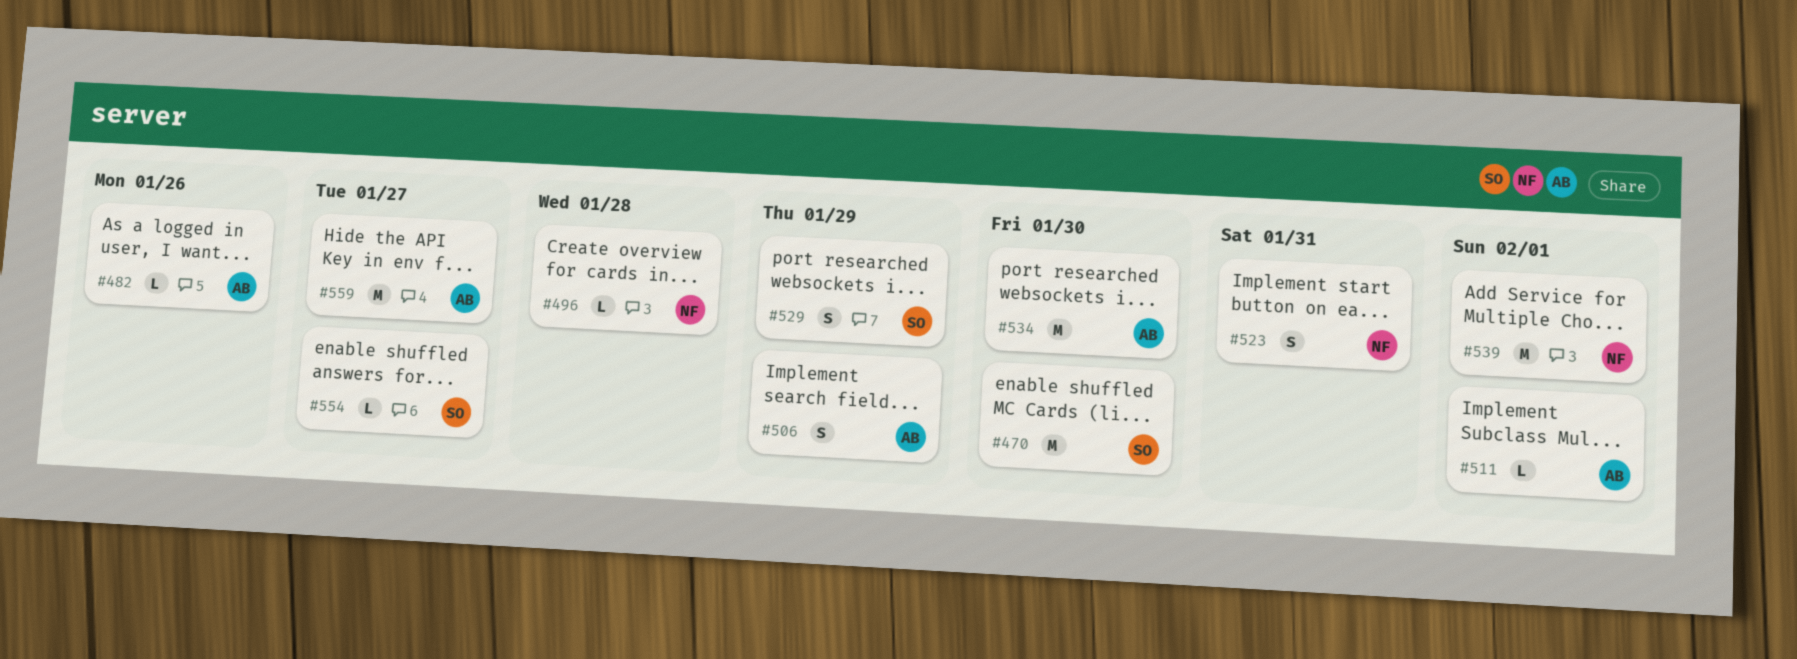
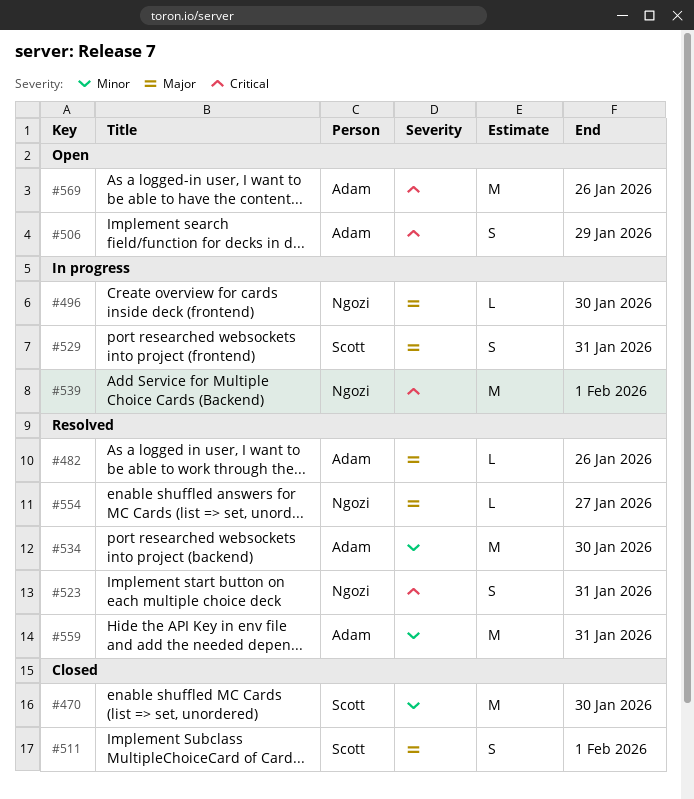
#496, due: Jan 28 -> Jan 30
#511, owner: Adam -> Scott
#511, estimate: L -> S
#529, due: Jan 29 -> Jan 31
#554, owner: Scott -> Ngozi
#559, due: Jan 27 -> Jan 31
#569: none -> present

